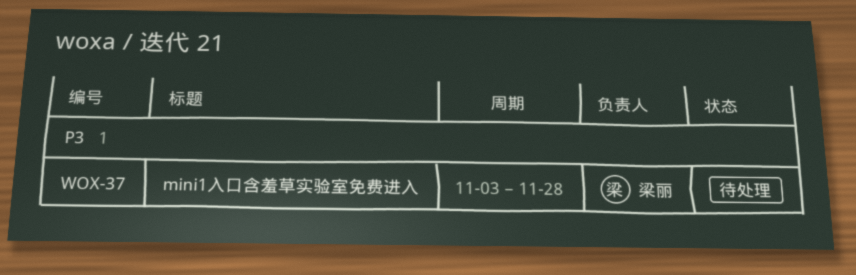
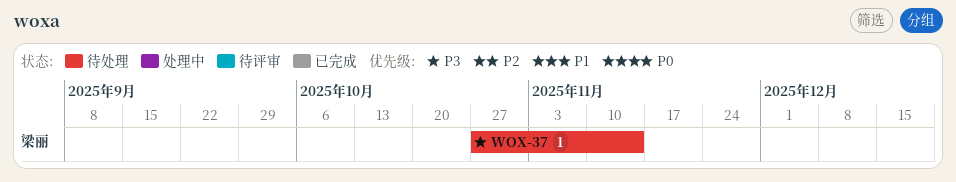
WOX-37, start: Nov 3 -> Oct 27
WOX-37, due: Nov 28 -> Nov 14

